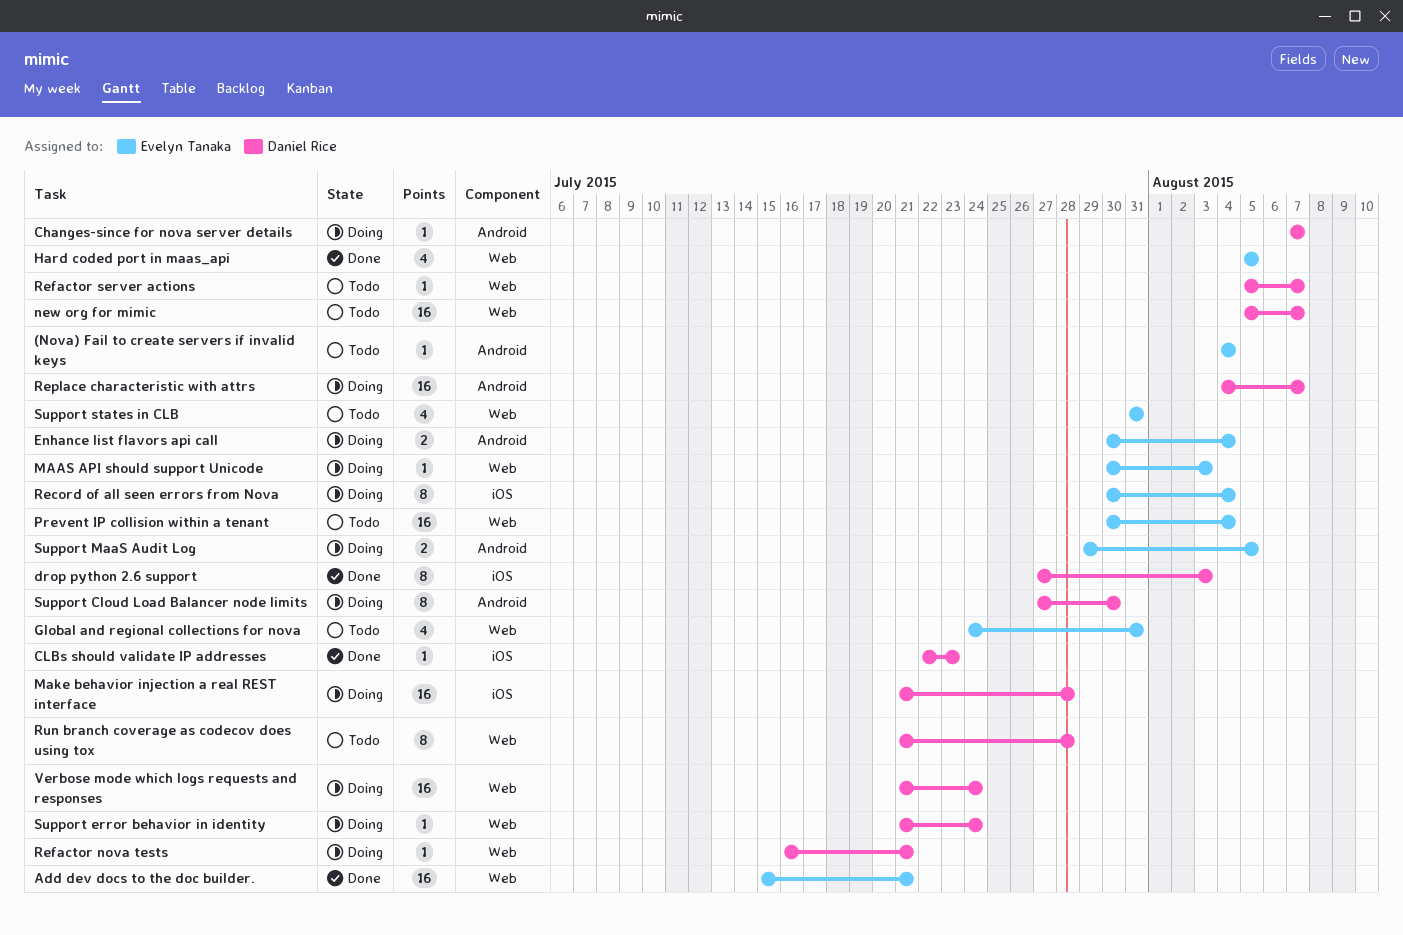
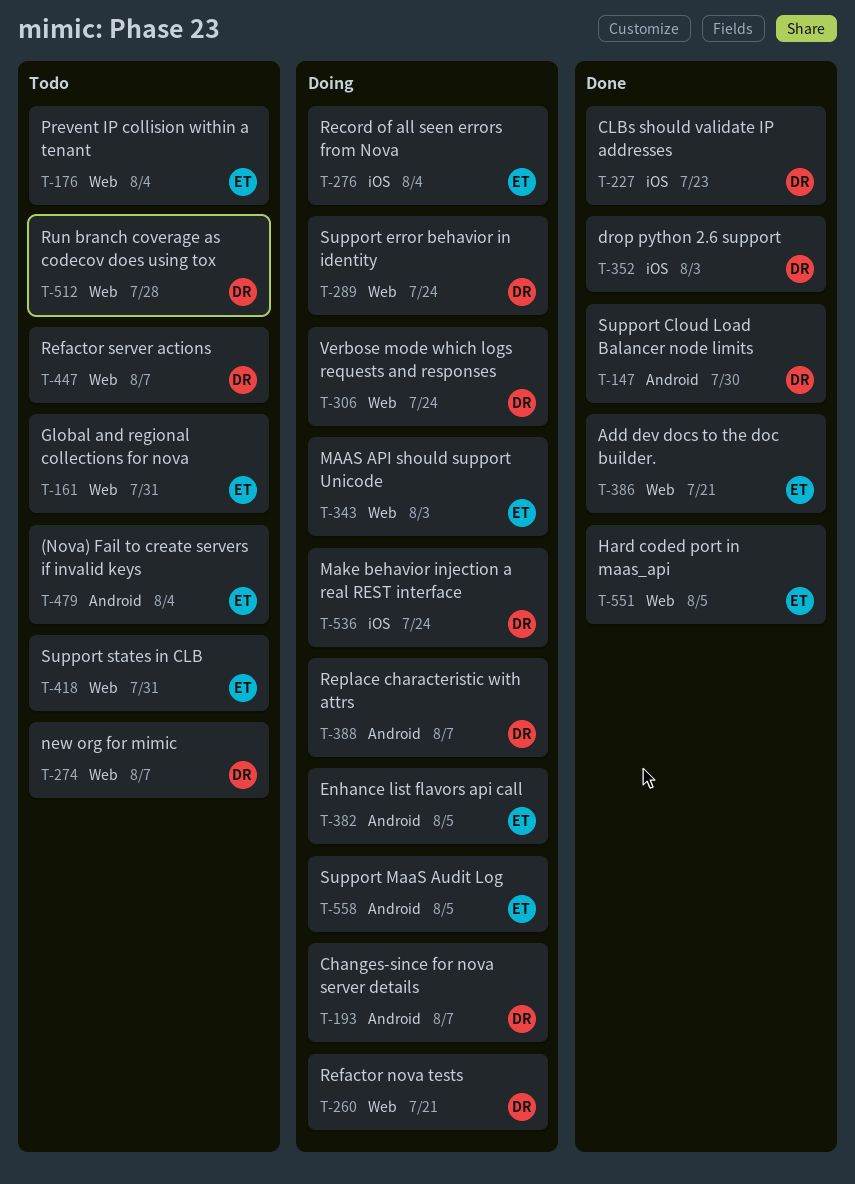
Enhance list flavors api call, due: Aug 4 -> Aug 5
Make behavior injection a real REST interface, due: Jul 28 -> Jul 24
Support Cloud Load Balancer node limits, status: Doing -> Done

